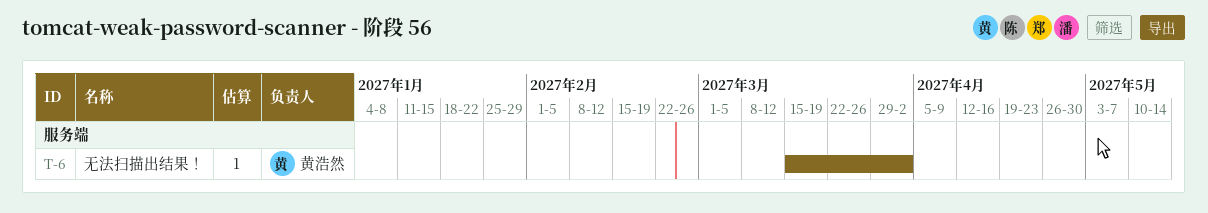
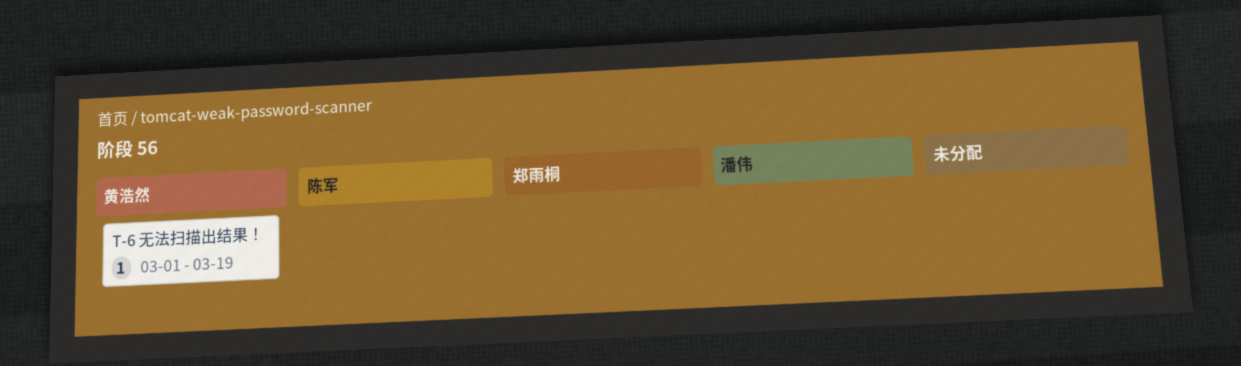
T-6, start: Mar 15 -> Mar 1
T-6, due: Apr 2 -> Mar 19

